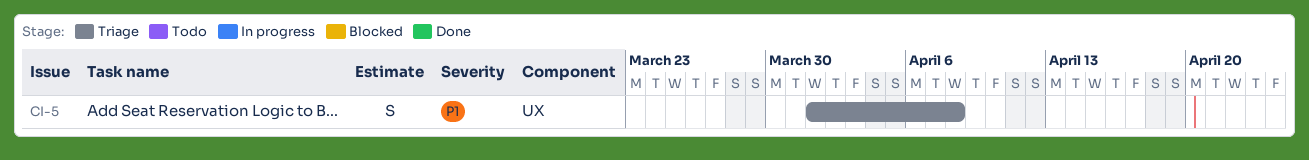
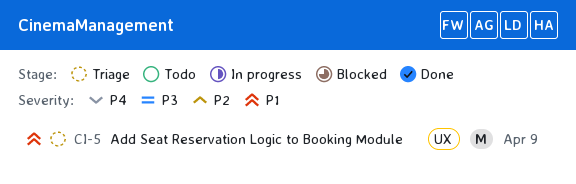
CI-5, estimate: S -> M
CI-5, due: Apr 8 -> Apr 9

